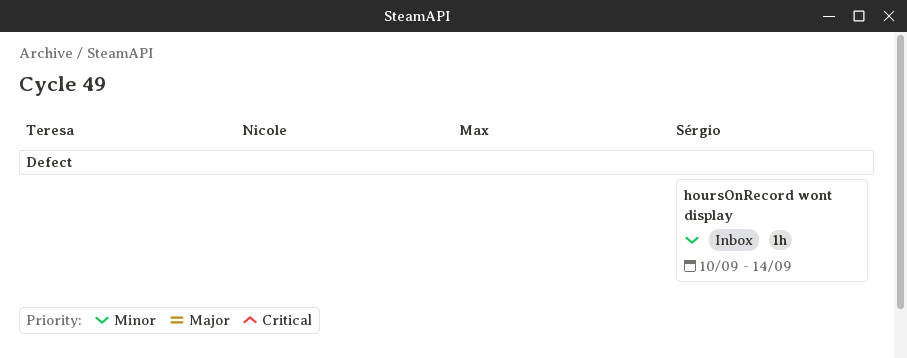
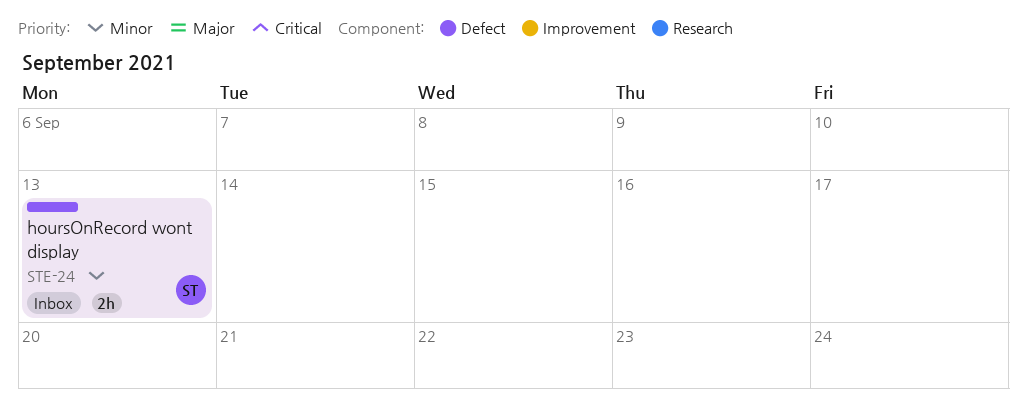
hoursOnRecord wont display, estimate: 1h -> 2h
hoursOnRecord wont display, due: Sep 14 -> Sep 13

